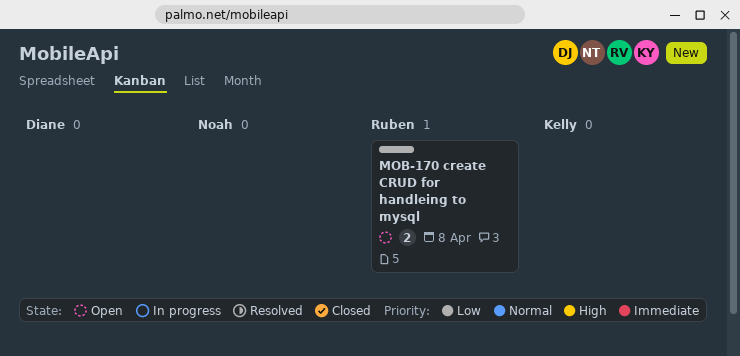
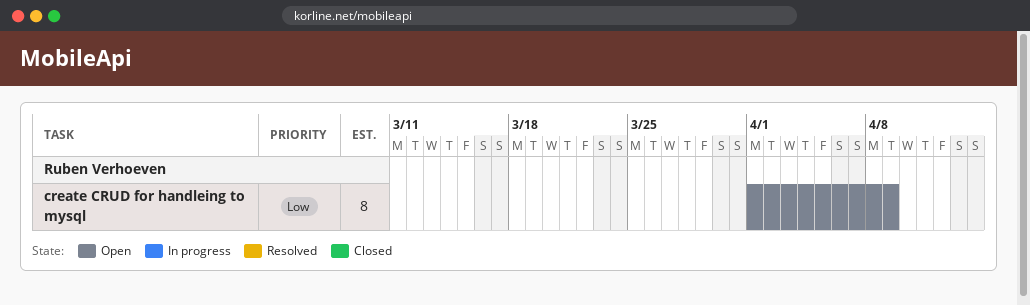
create CRUD for handleing to mysql, estimate: 2 -> 8
create CRUD for handleing to mysql, due: Apr 8 -> Apr 9

